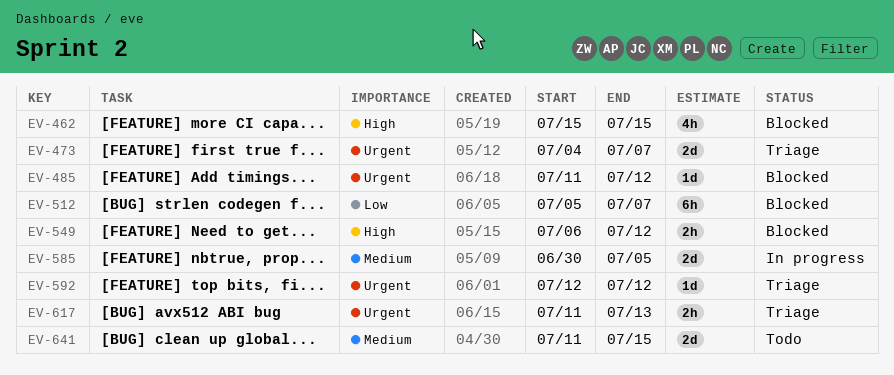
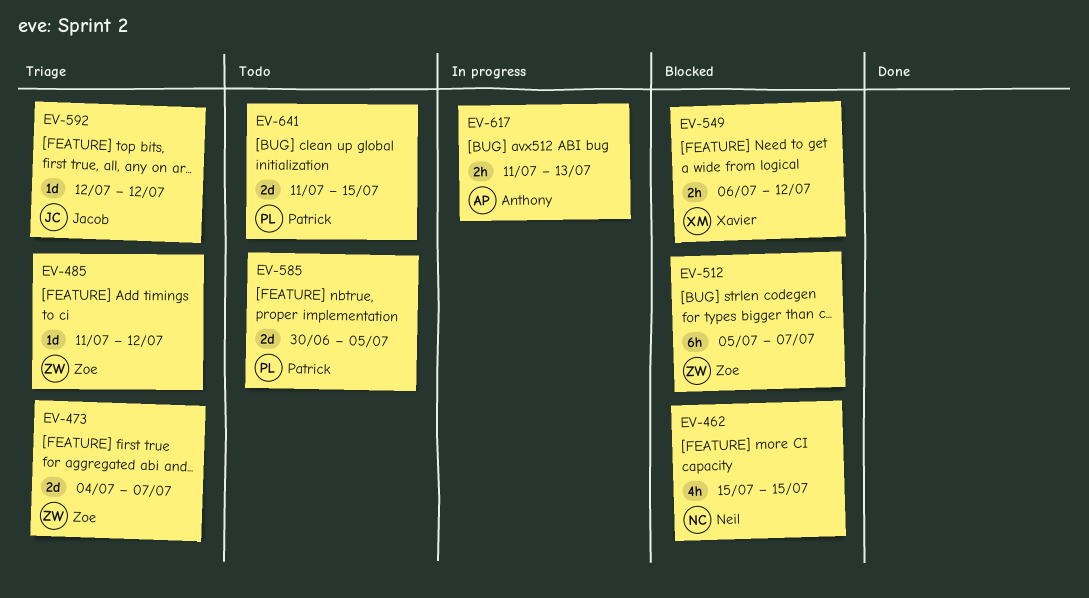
EV-485, status: Blocked -> Triage
EV-585, status: In progress -> Todo
EV-617, status: Triage -> In progress

